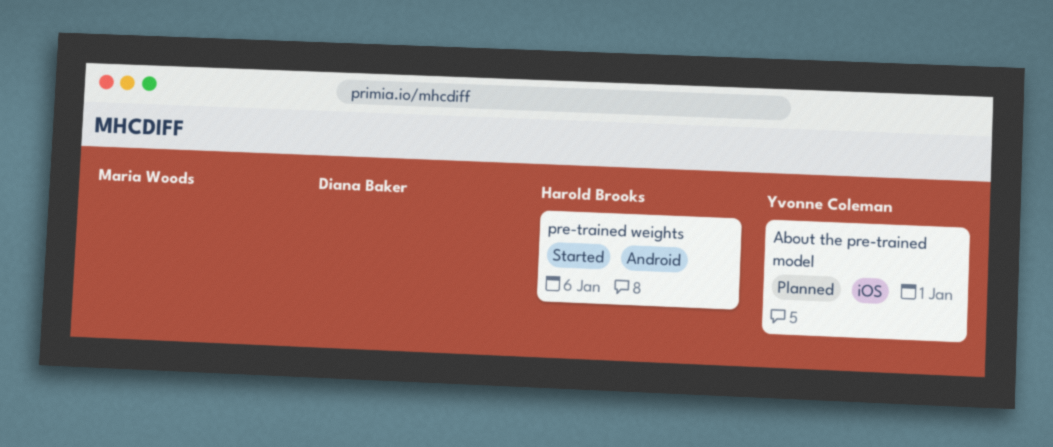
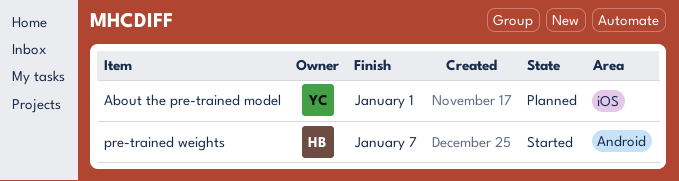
pre-trained weights, due: Jan 6 -> Jan 7

